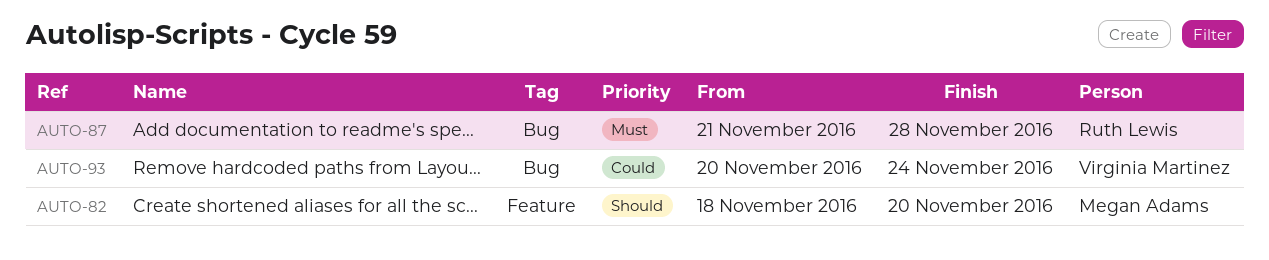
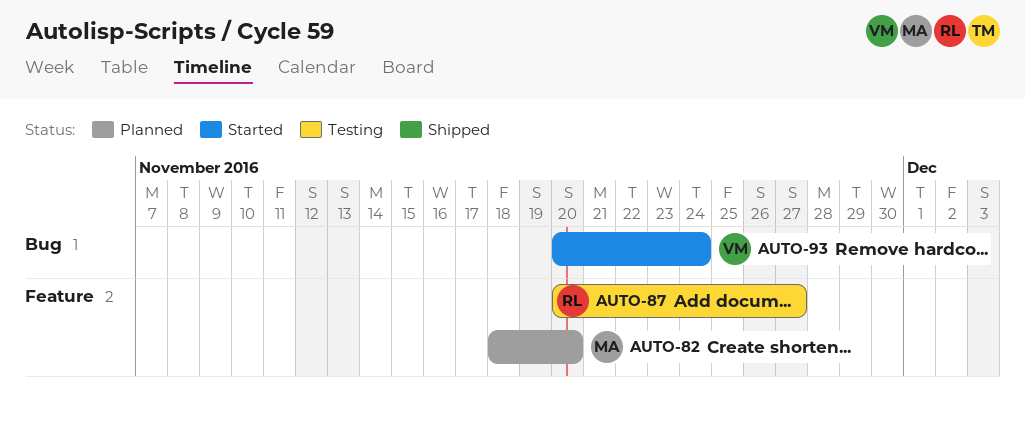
AUTO-87, label: Bug -> Feature
AUTO-87, start: Nov 21 -> Nov 20
AUTO-87, due: Nov 28 -> Nov 27

